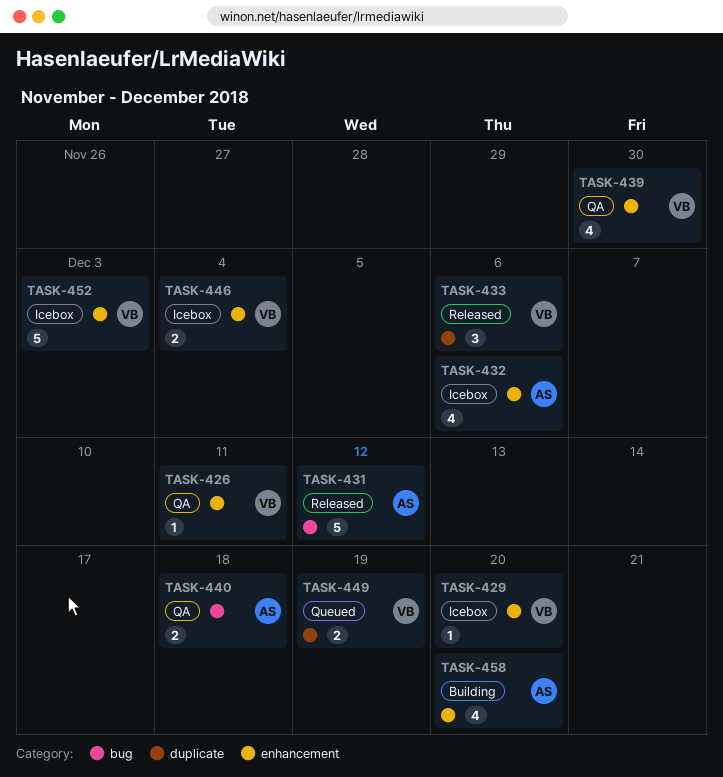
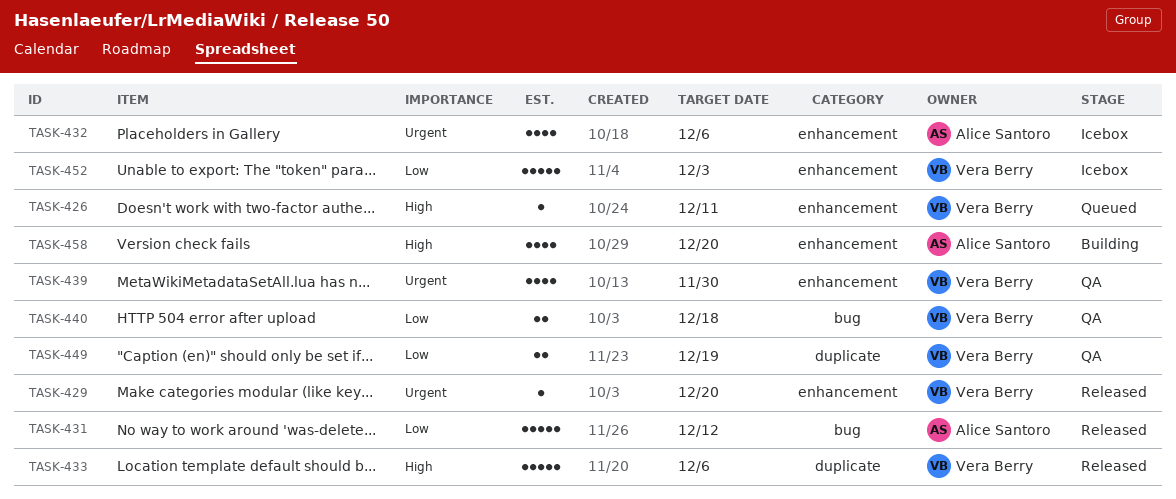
TASK-426, status: QA -> Queued
TASK-429, status: Icebox -> Released
TASK-433, estimate: 3 -> 5
TASK-440, owner: Alice Santoro -> Vera Berry
TASK-446: present -> none
TASK-449, status: Queued -> QA

